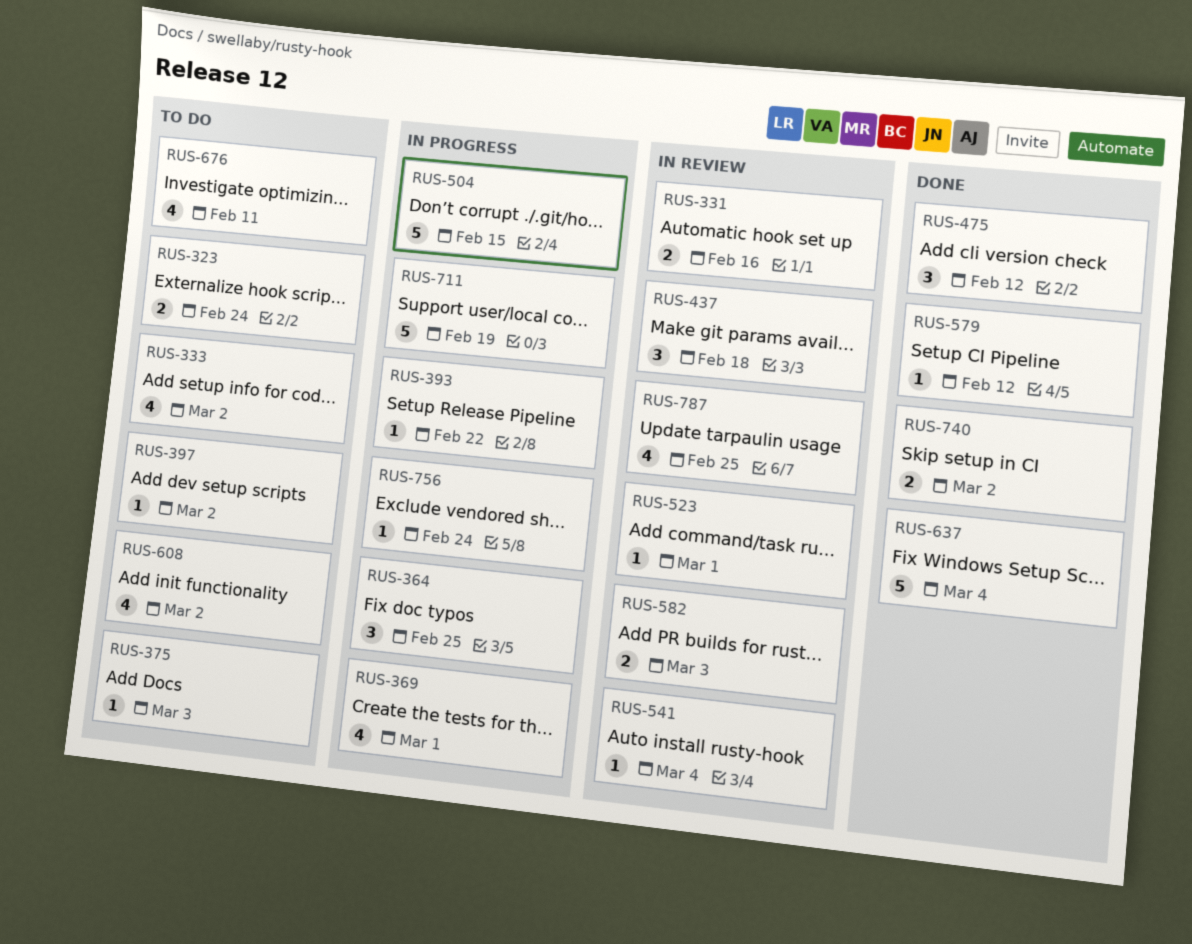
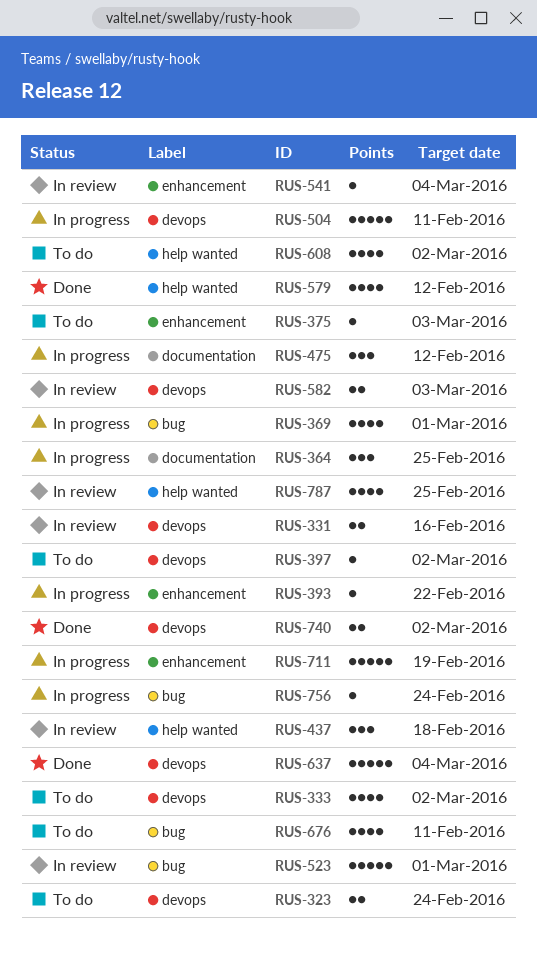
RUS-475, status: Done -> In progress
RUS-504, due: Feb 15 -> Feb 11
RUS-523, estimate: 1 -> 5
RUS-579, estimate: 1 -> 4

